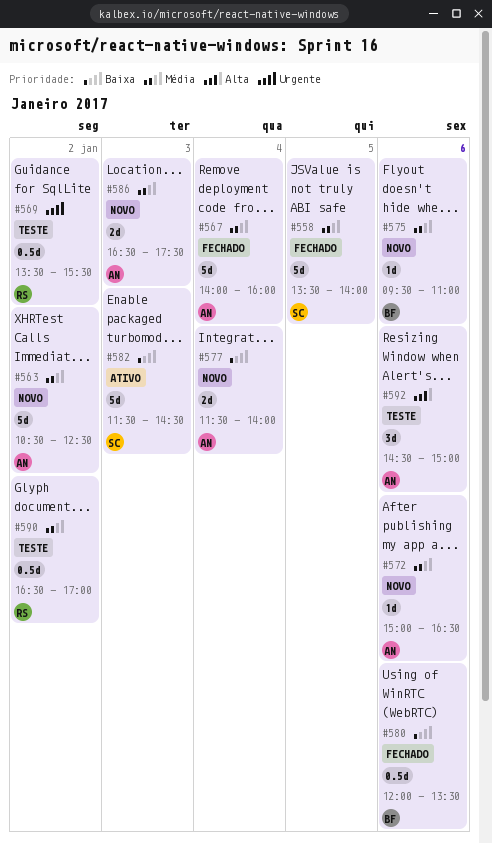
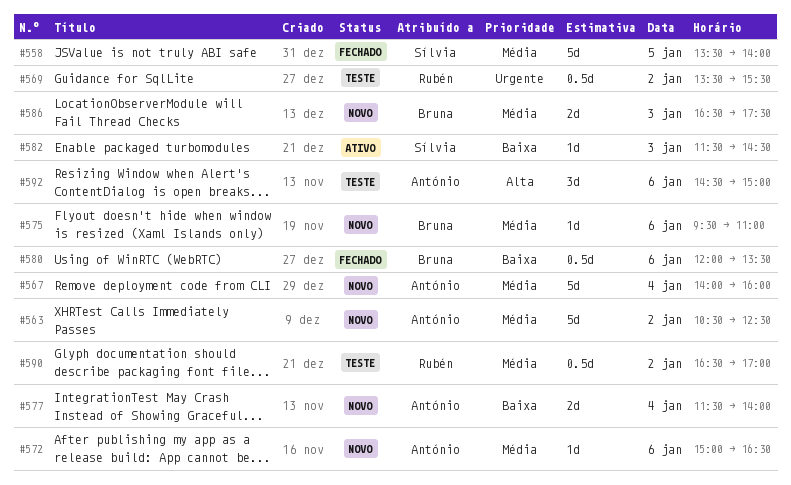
#567, status: Fechado -> Novo
#582, estimate: 5d -> 1d
#586, owner: António -> Bruna

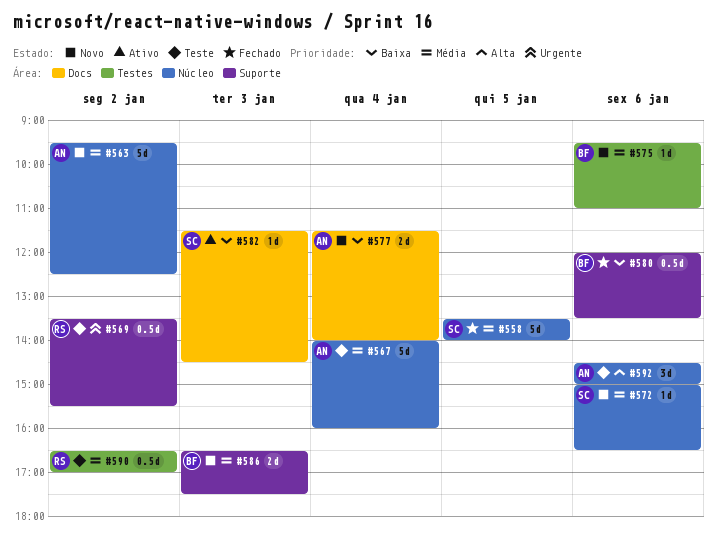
#563, begins: 10:30 -> 09:30
#567, status: Novo -> Teste
#572, owner: António -> Sílvia

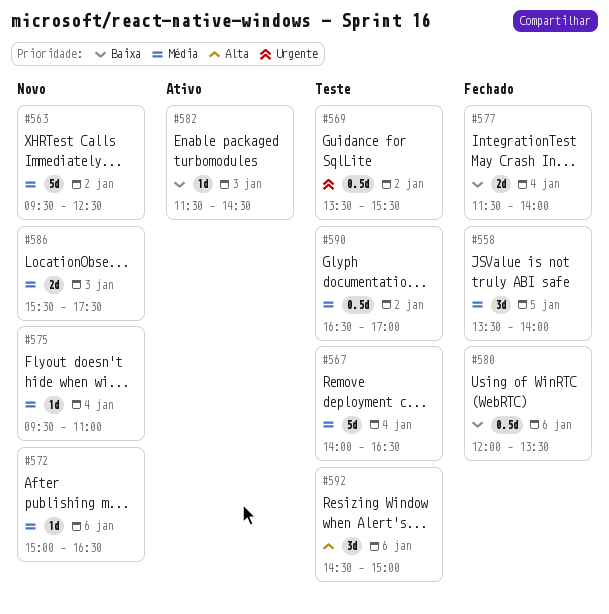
#558, estimate: 5d -> 3d
#567, ends: 16:00 -> 16:30
#575, day: Jan 6 -> Jan 4
#577, status: Novo -> Fechado
#586, begins: 16:30 -> 15:30

